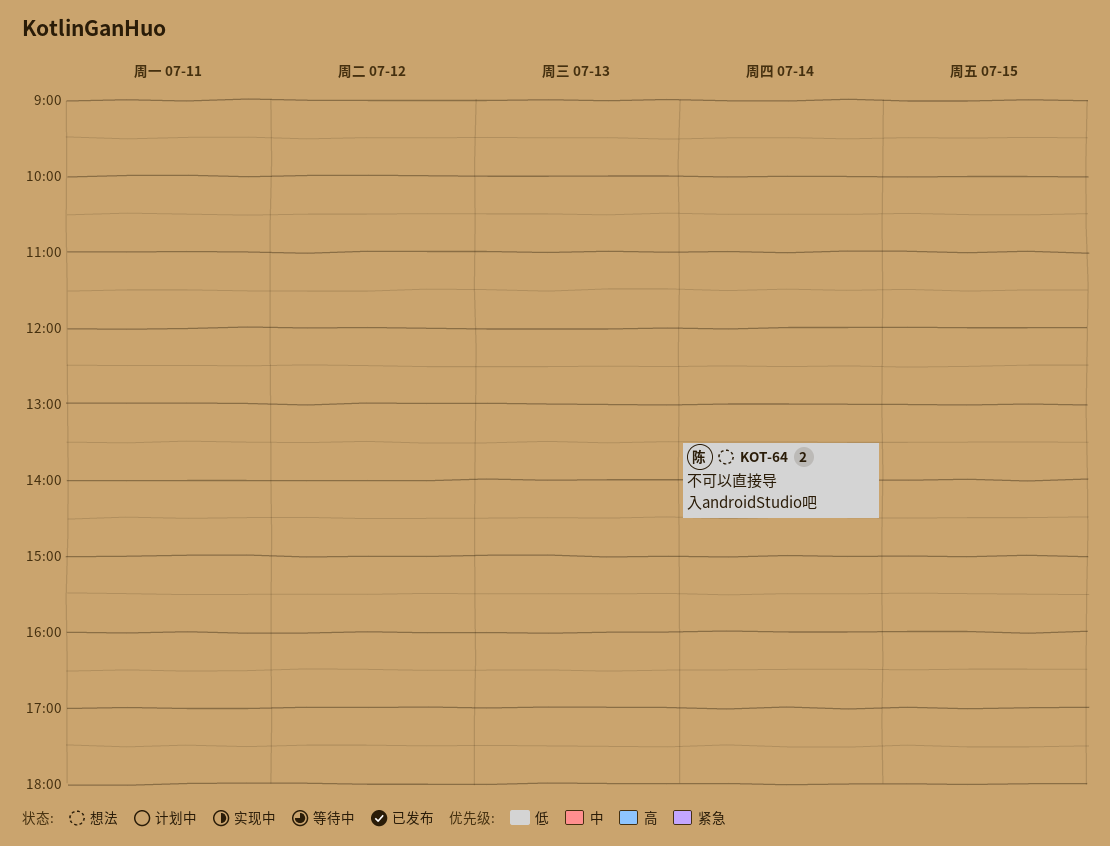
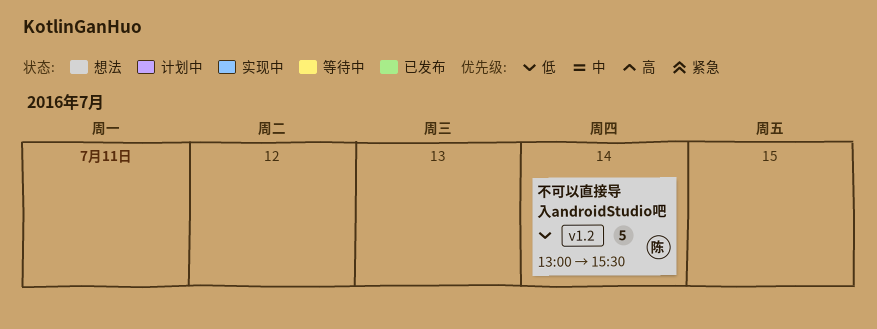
不可以直接导入androidStudio吧, estimate: 2 -> 5
不可以直接导入androidStudio吧, begins: 13:30 -> 13:00
不可以直接导入androidStudio吧, ends: 14:30 -> 15:30

